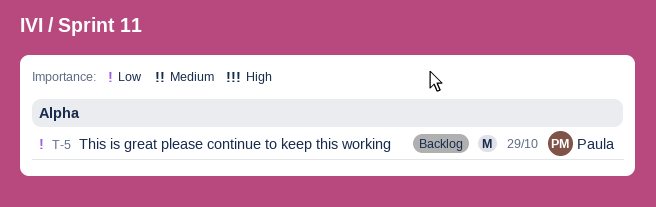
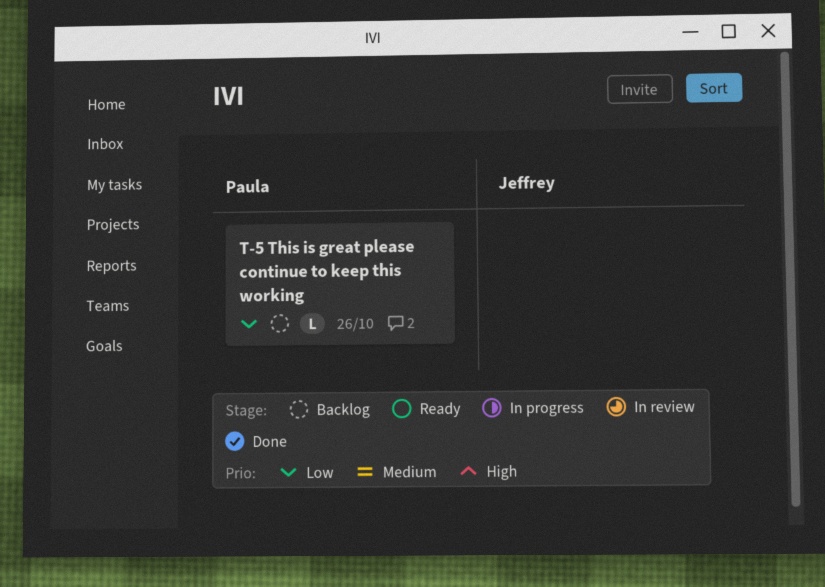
T-5, estimate: M -> L
T-5, due: Oct 29 -> Oct 26

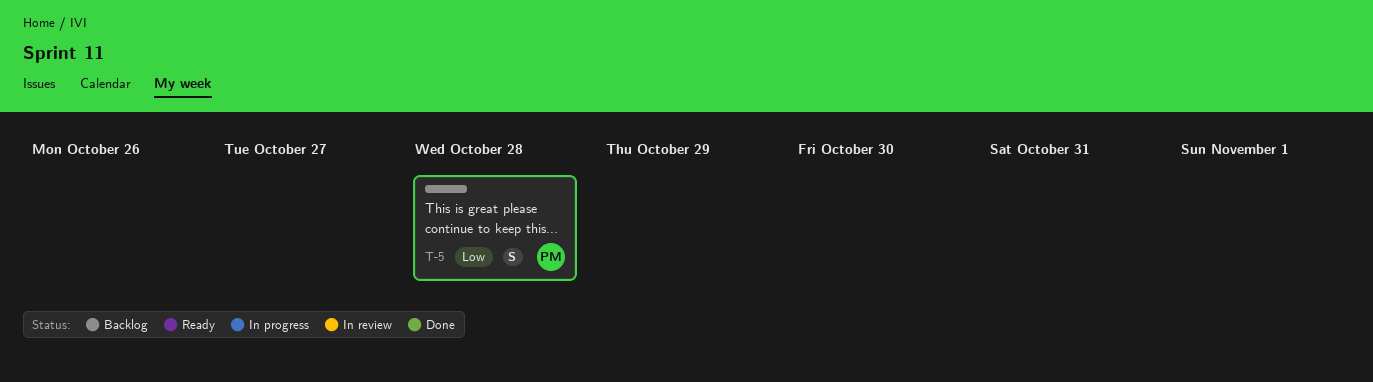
T-5, estimate: L -> S
T-5, due: Oct 26 -> Oct 28

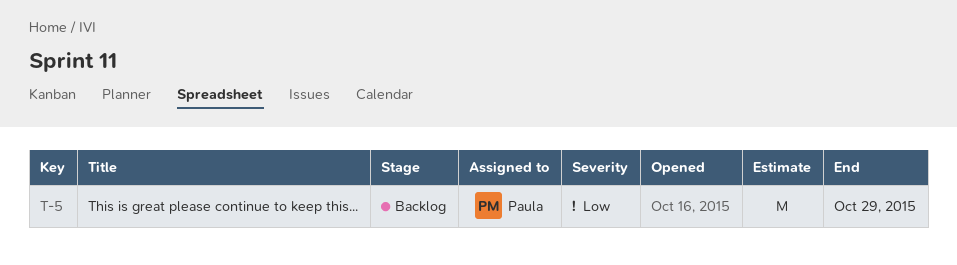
T-5, estimate: S -> M
T-5, due: Oct 28 -> Oct 29

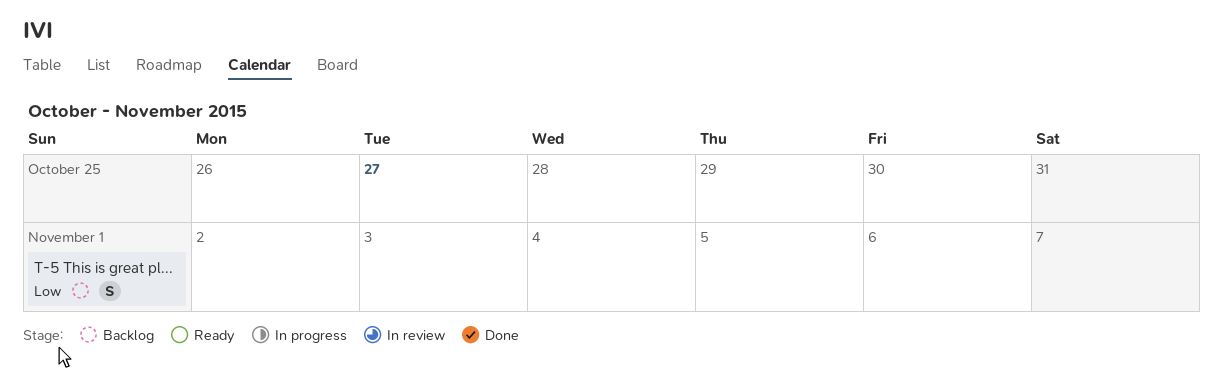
T-5, estimate: M -> S
T-5, due: Oct 29 -> Nov 1

